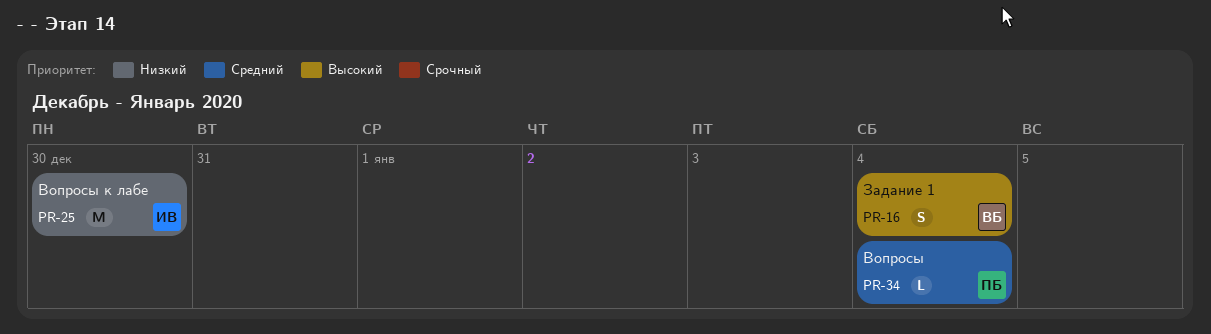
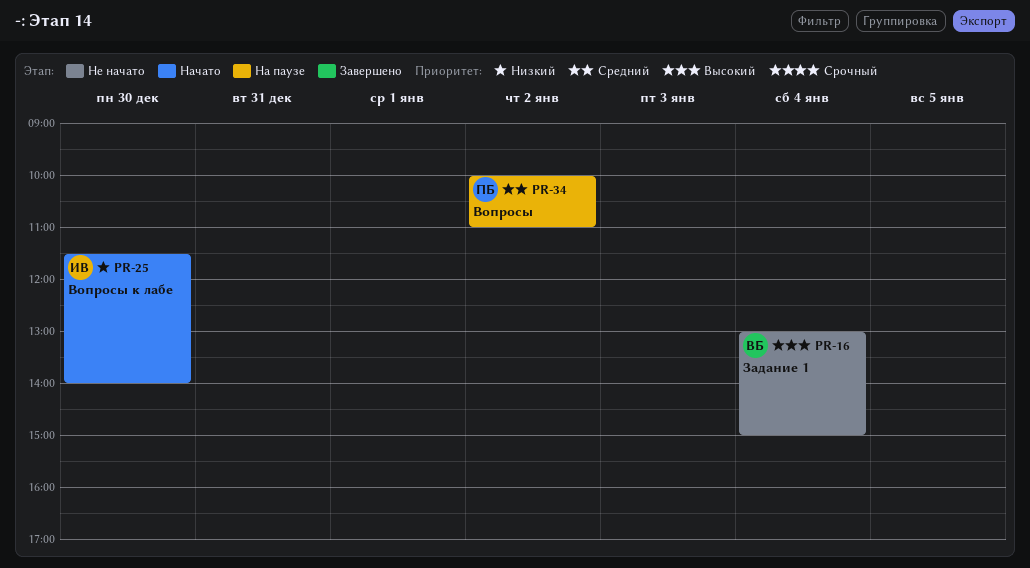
PR-34, day: Jan 4 -> Jan 2

